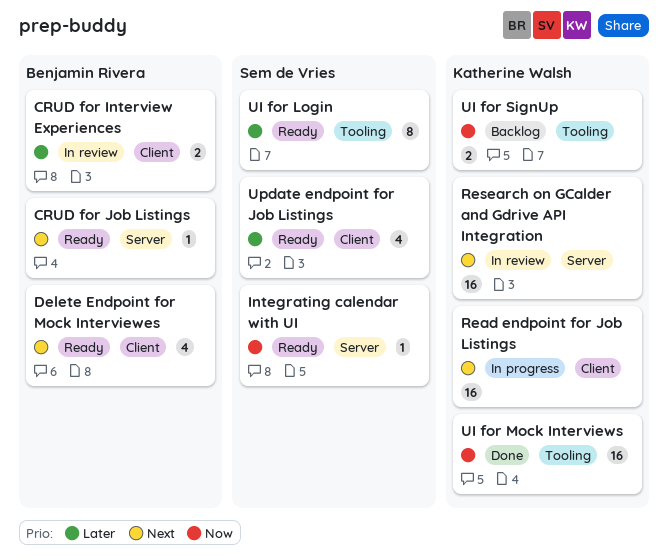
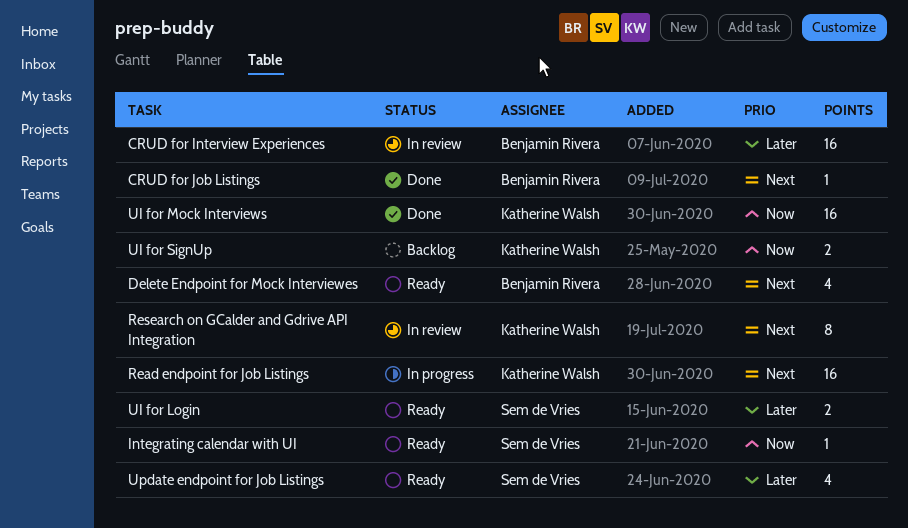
CRUD for Interview Experiences, estimate: 2 -> 16
CRUD for Job Listings, status: Ready -> Done
Research on GCalder and Gdrive API Integration, estimate: 16 -> 8
UI for Login, estimate: 8 -> 2

